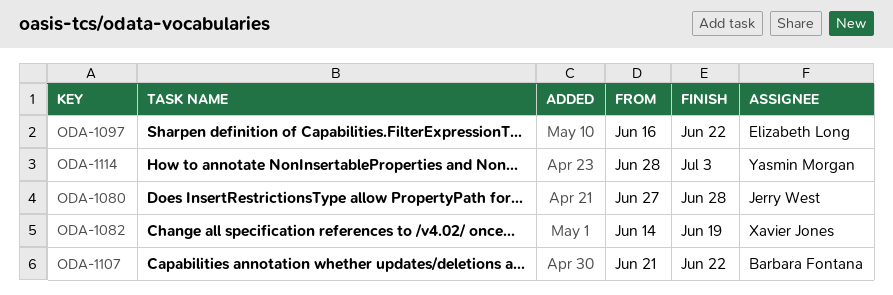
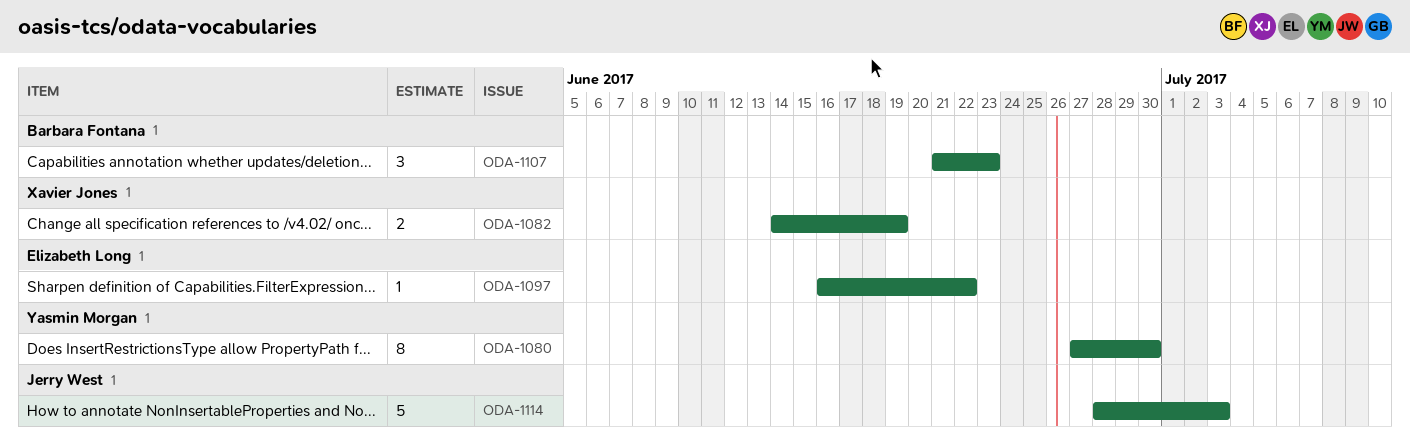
ODA-1080, owner: Jerry West -> Yasmin Morgan
ODA-1080, due: Jun 28 -> Jun 30
ODA-1107, due: Jun 22 -> Jun 23
ODA-1114, owner: Yasmin Morgan -> Jerry West

